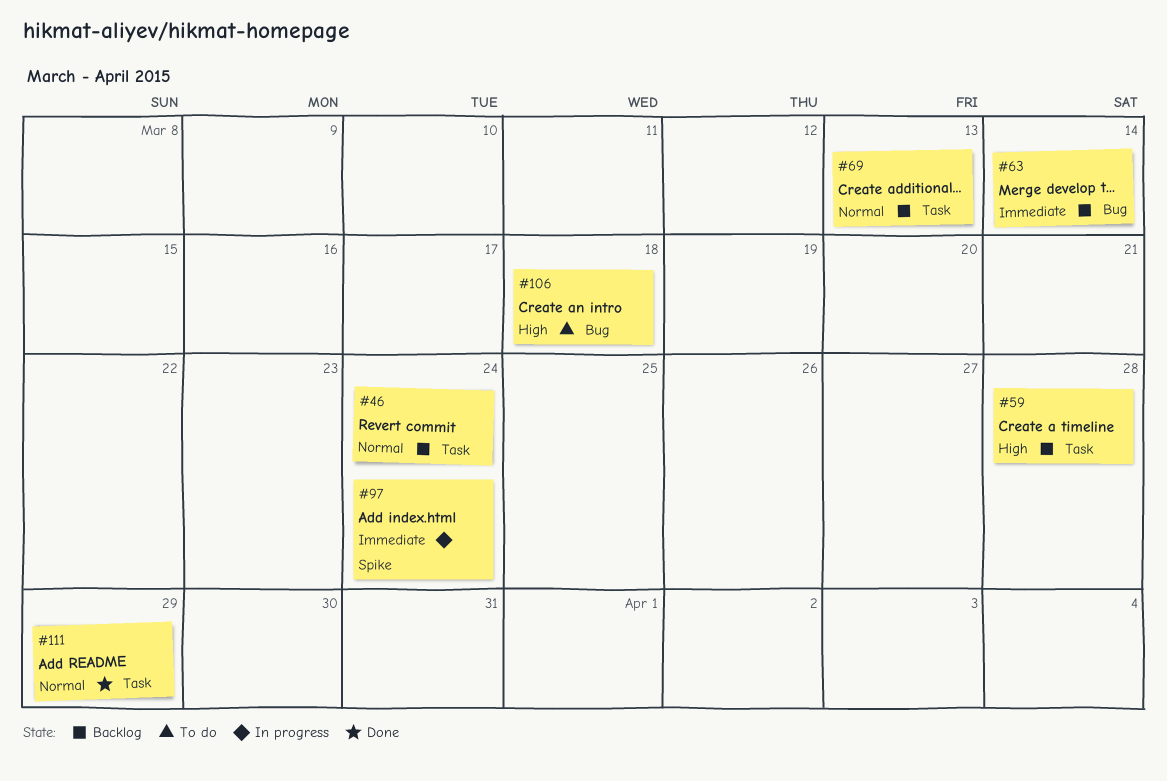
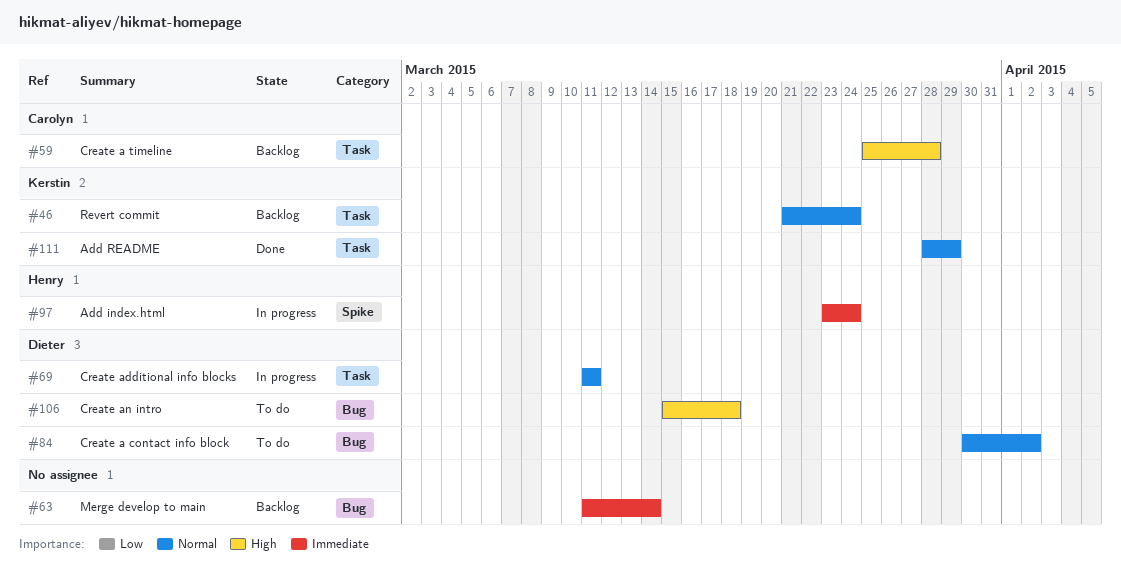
#69, status: Backlog -> In progress
#69, due: Mar 13 -> Mar 11
#84: none -> present

